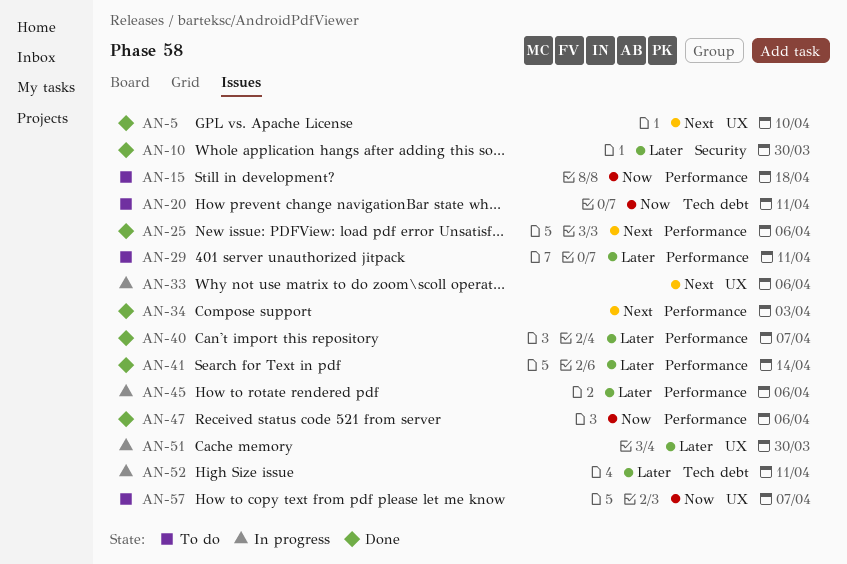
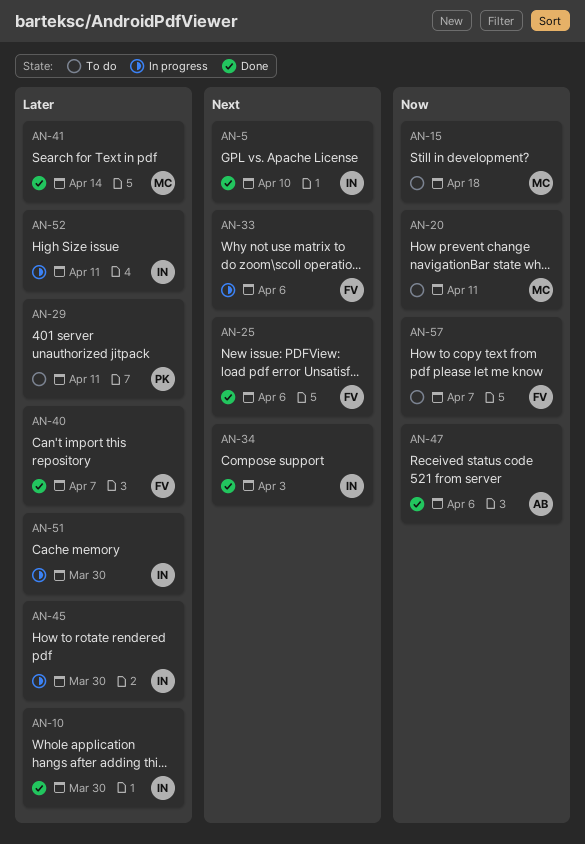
AN-45, due: Apr 6 -> Mar 30

